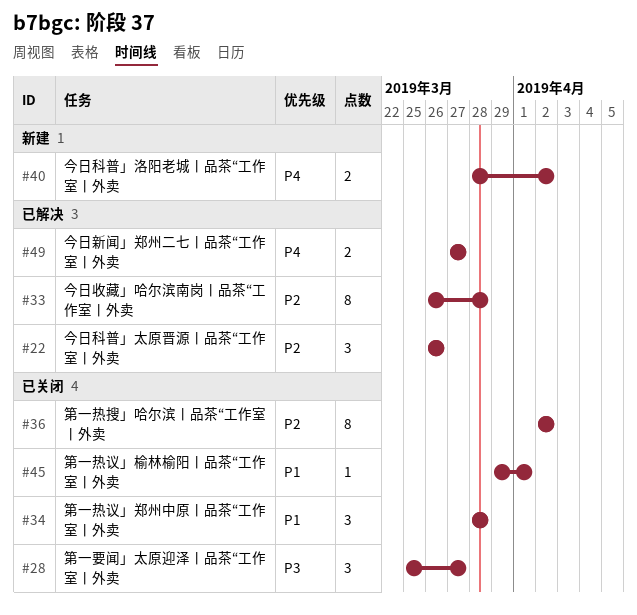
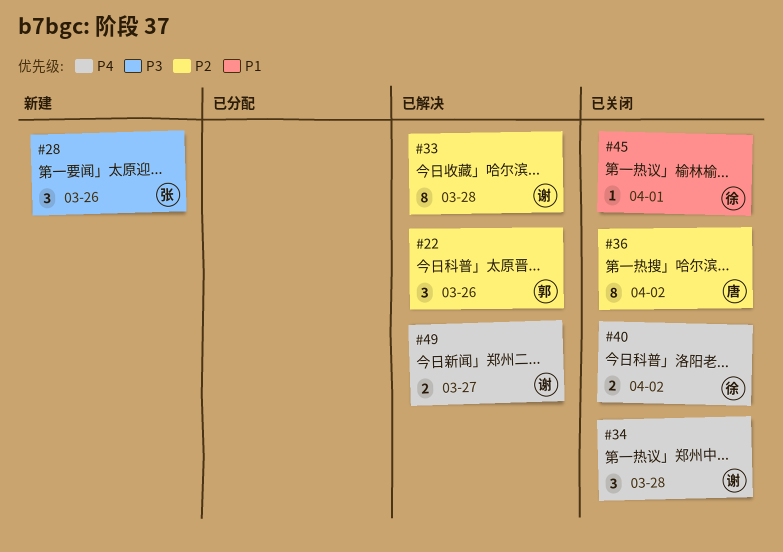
#28, status: 已关闭 -> 新建
#28, due: Mar 27 -> Mar 26
#34, priority: P1 -> P4
#40, status: 新建 -> 已关闭

